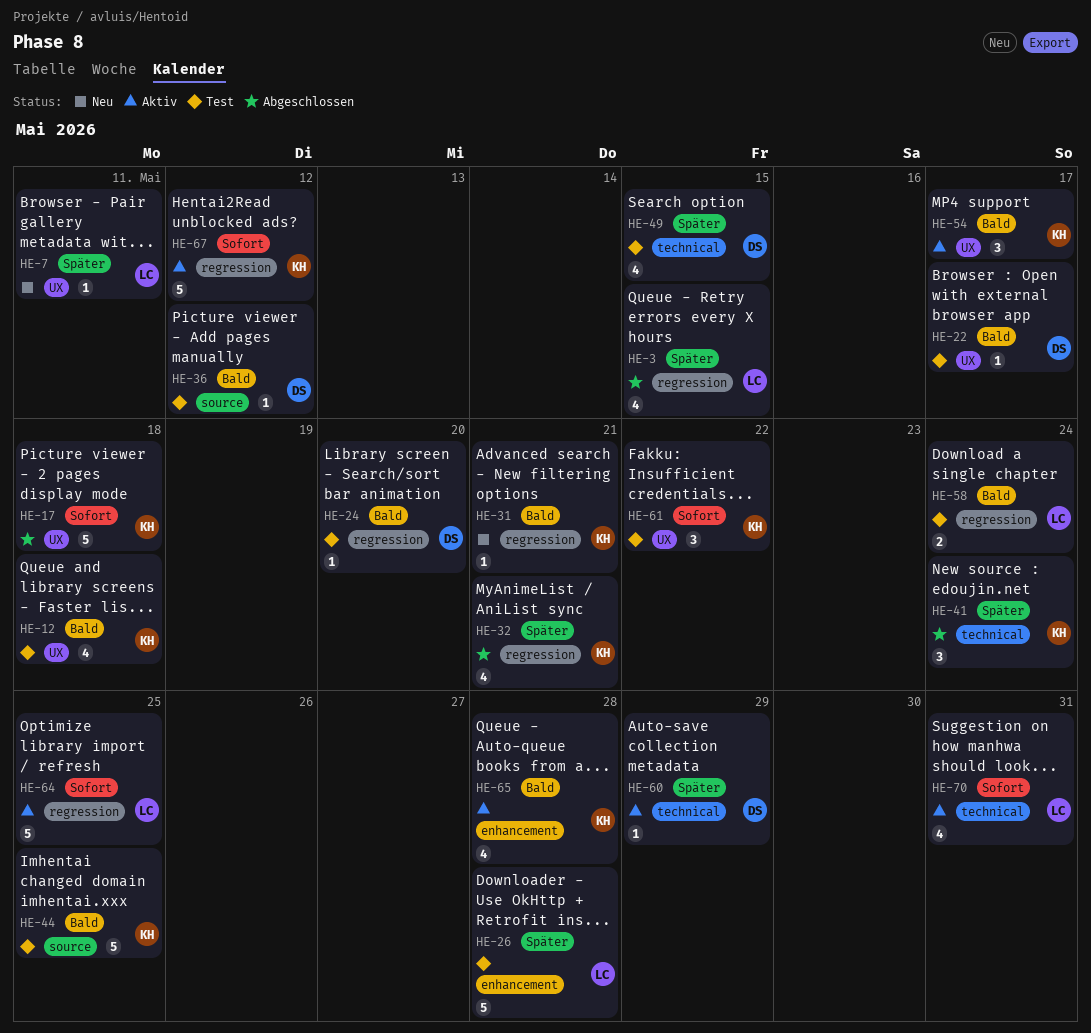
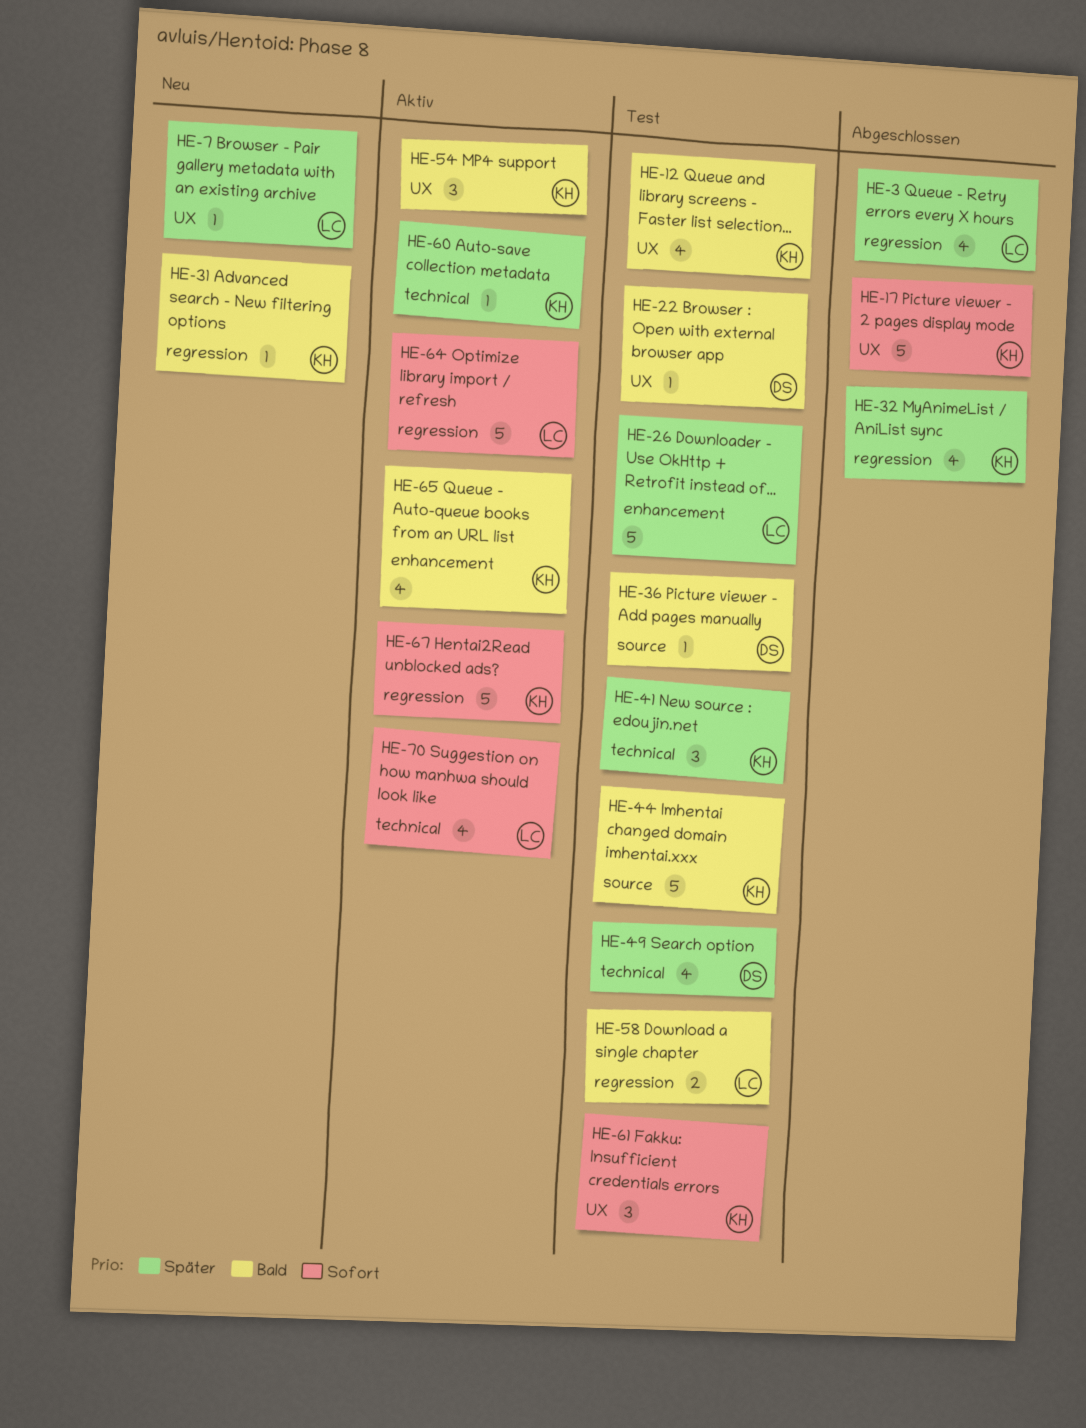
HE-24: present -> none
HE-41, status: Abgeschlossen -> Test
HE-60, owner: DS -> KH

